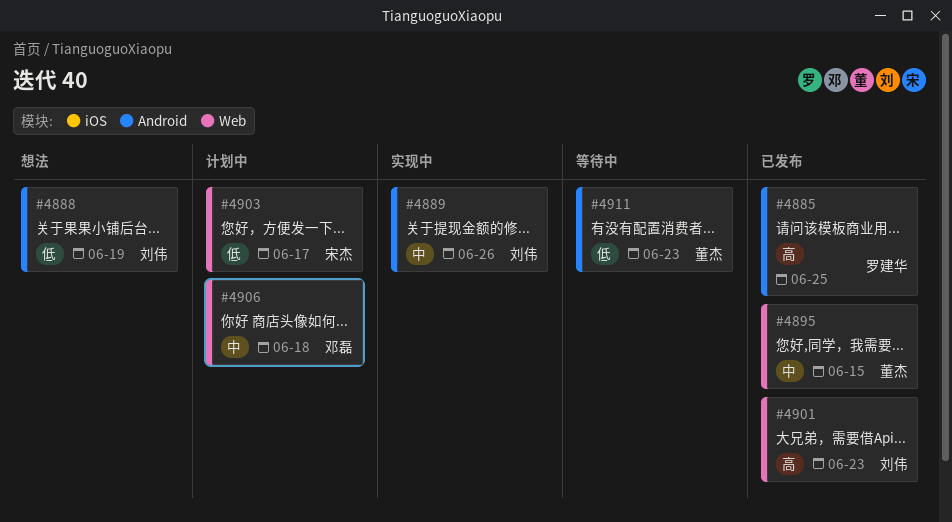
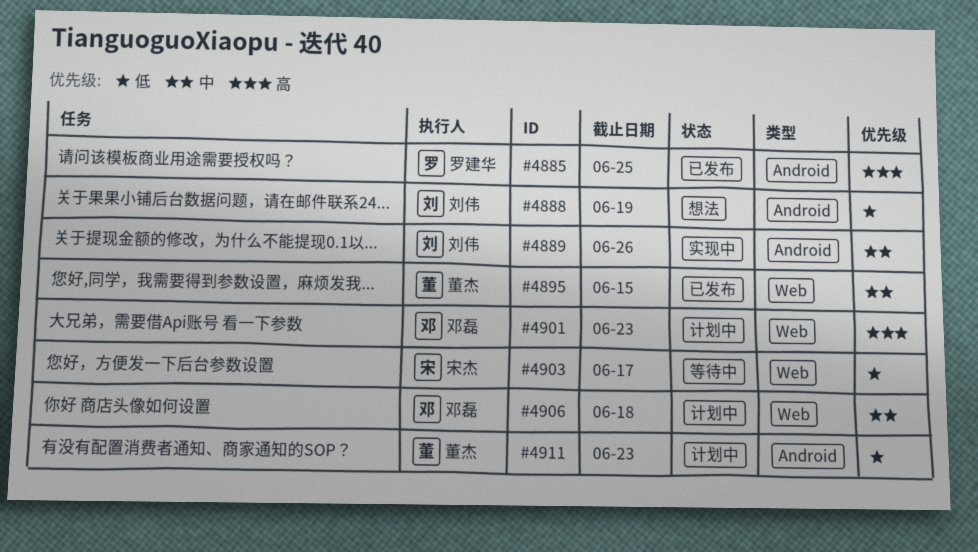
#4901, status: 已发布 -> 计划中
#4901, owner: 刘伟 -> 邓磊
#4903, status: 计划中 -> 等待中
#4911, status: 等待中 -> 计划中

